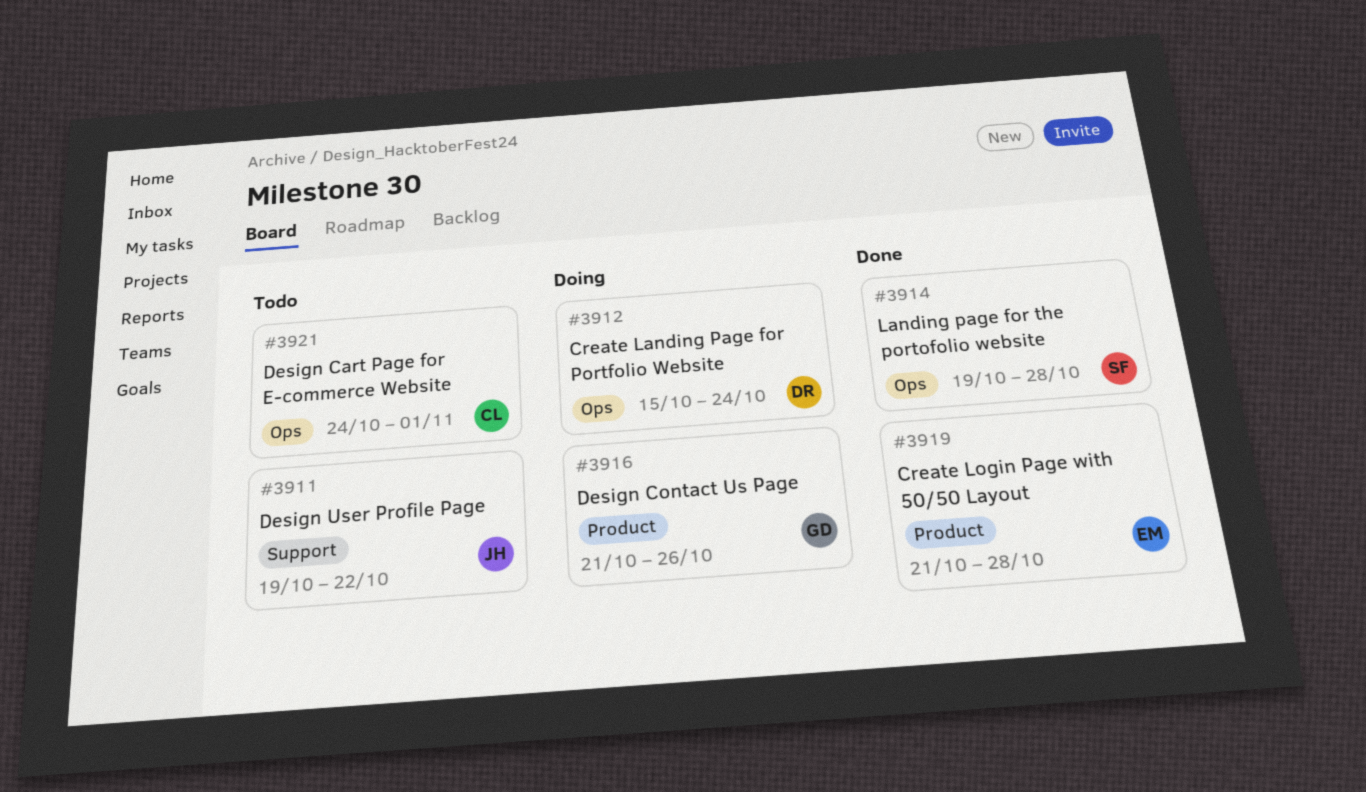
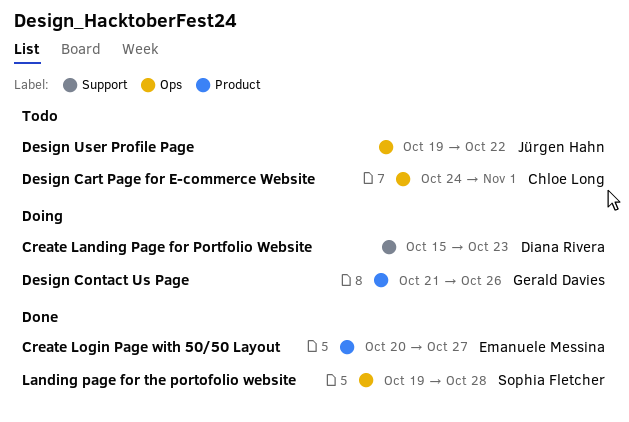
Create Landing Page for Portfolio Website, label: Ops -> Support
Create Landing Page for Portfolio Website, due: Oct 24 -> Oct 23
Create Login Page with 50/50 Layout, start: Oct 21 -> Oct 20
Create Login Page with 50/50 Layout, due: Oct 28 -> Oct 27
Design User Profile Page, label: Support -> Ops

